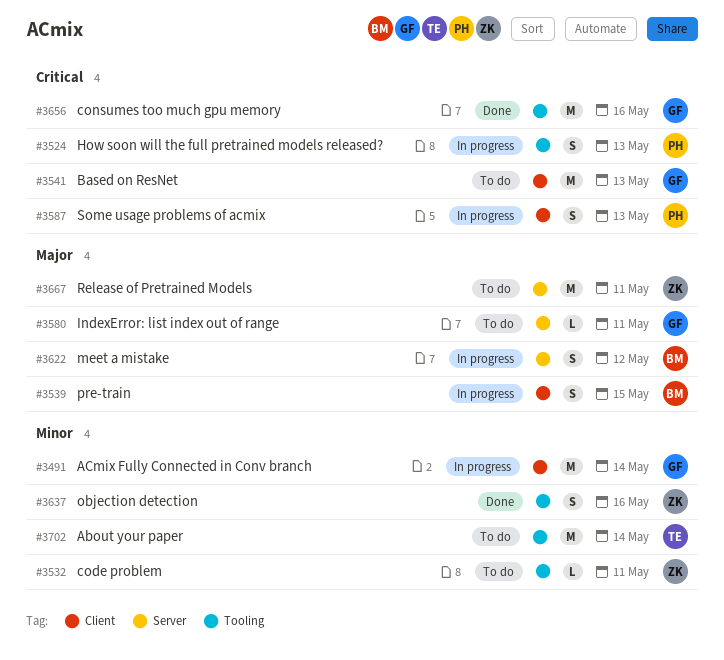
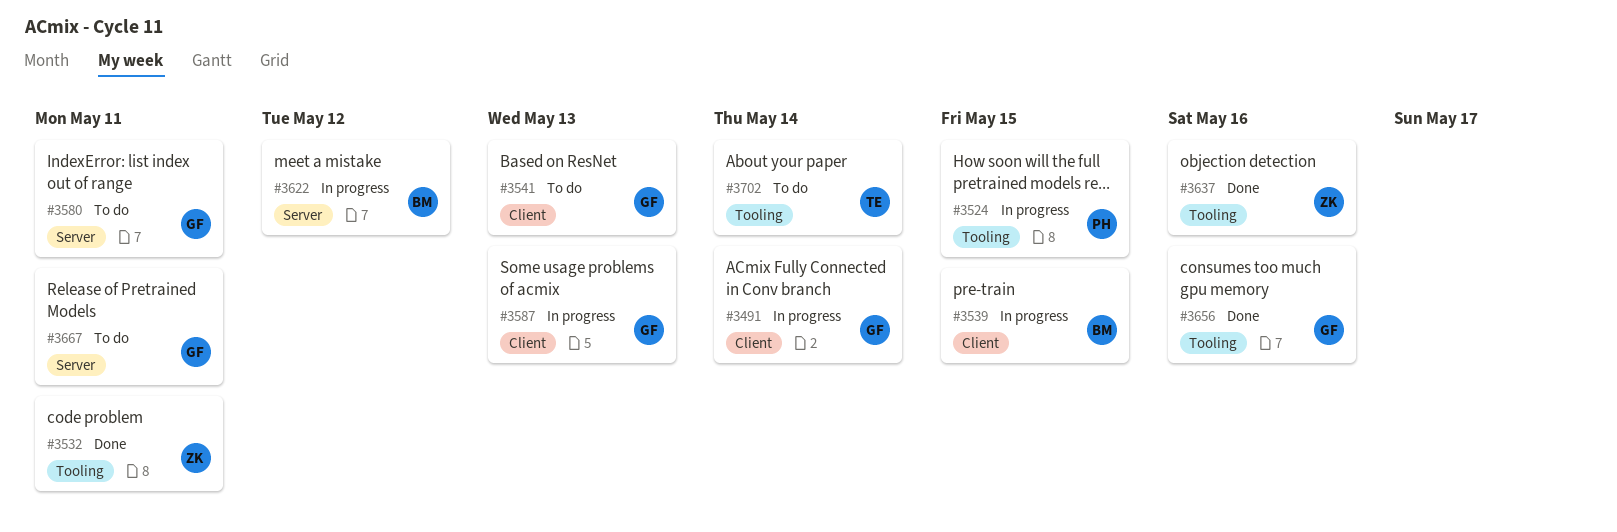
#3524, due: May 13 -> May 15
#3532, status: To do -> Done
#3587, owner: PH -> GF
#3667, owner: ZK -> GF

